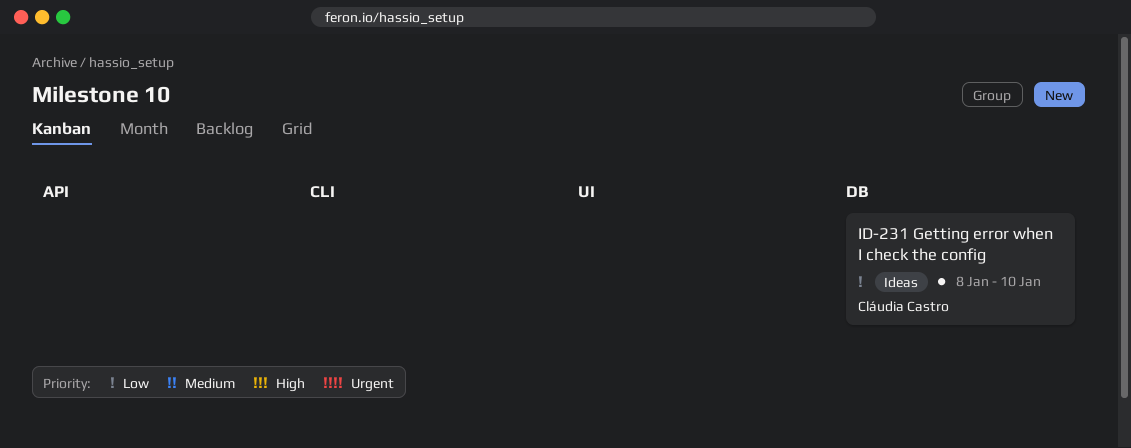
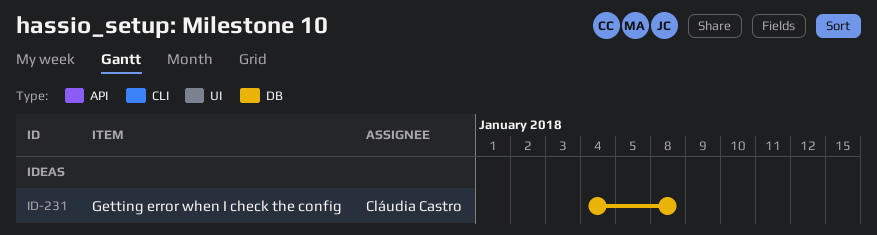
ID-231, start: Jan 8 -> Jan 4
ID-231, due: Jan 10 -> Jan 8

